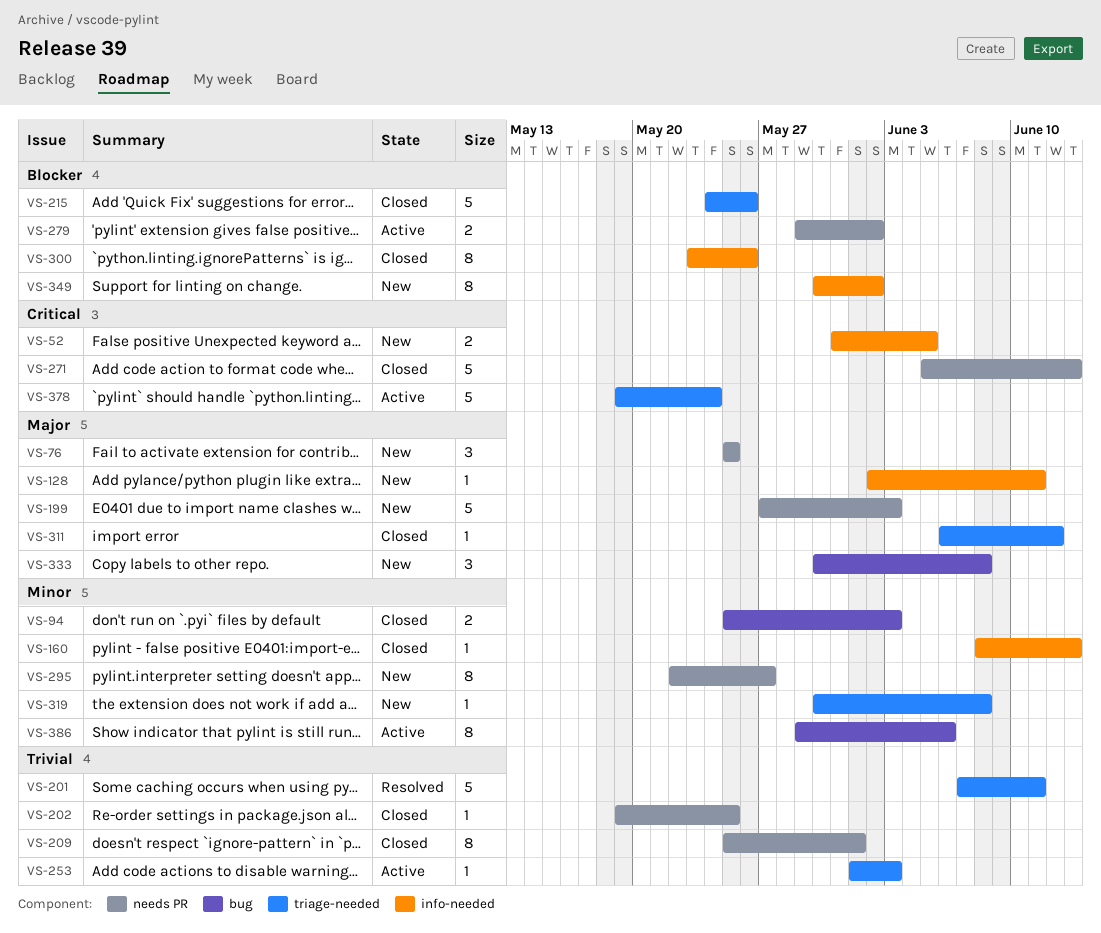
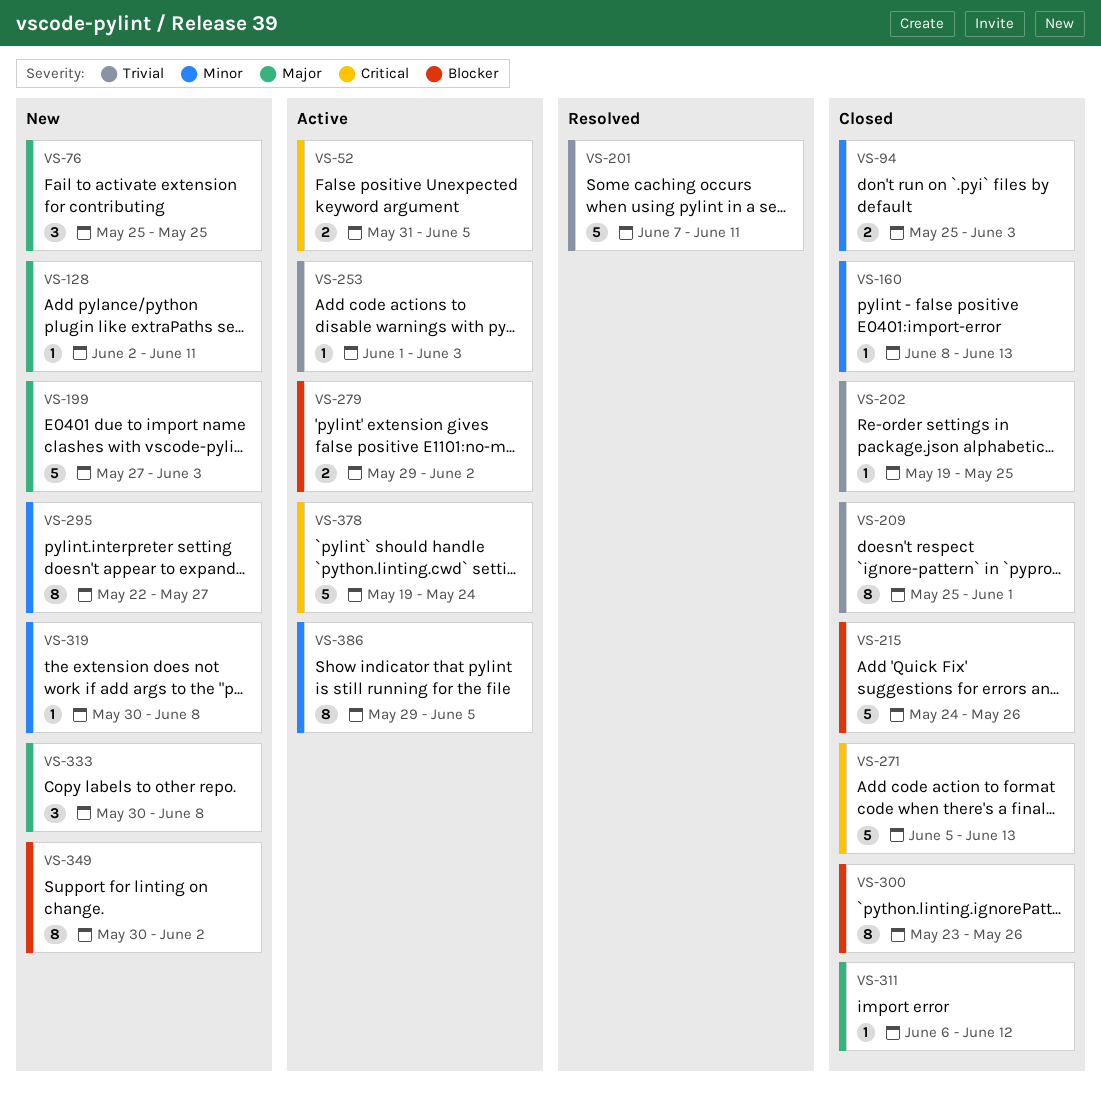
VS-52, status: New -> Active
VS-386, due: Jun 6 -> Jun 5

